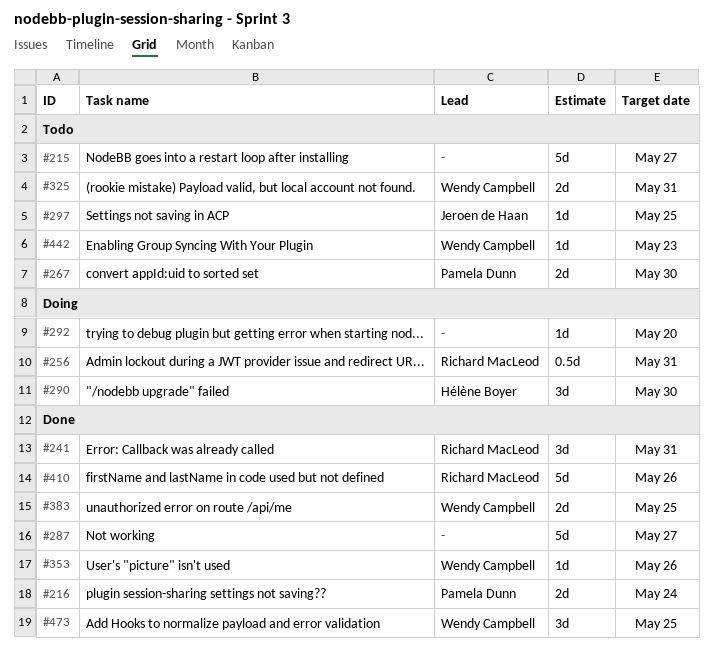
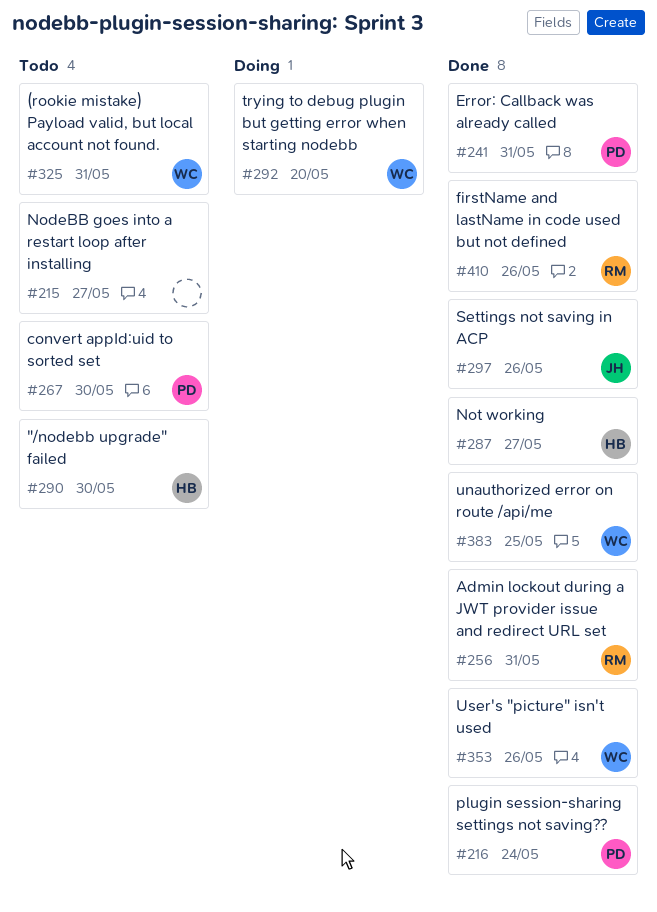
#241, owner: Richard MacLeod -> Pamela Dunn
#256, status: Doing -> Done
#287, owner: none -> Hélène Boyer
#290, status: Doing -> Todo
#292, owner: none -> Wendy Campbell
#297, status: Todo -> Done
#297, due: May 25 -> May 26
#442: present -> none
#473: present -> none

